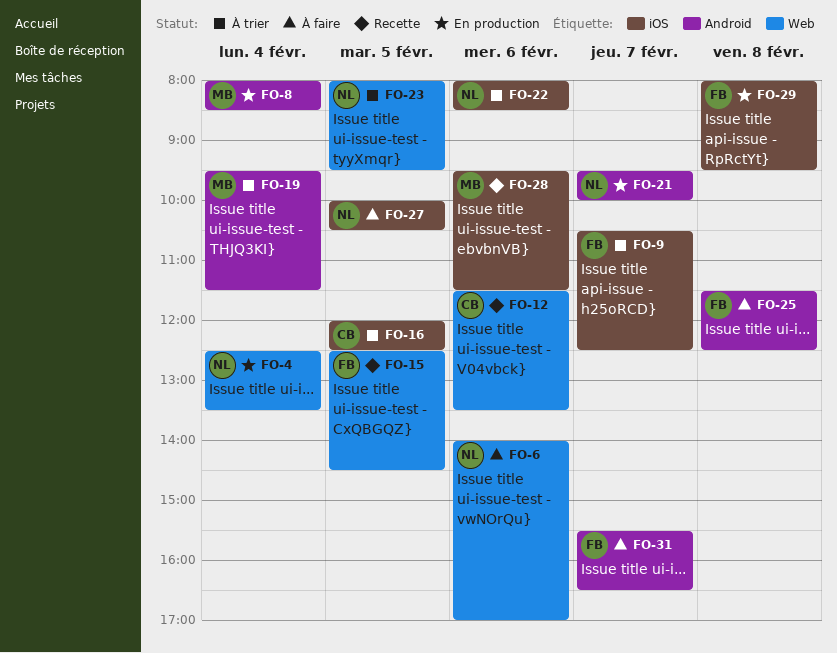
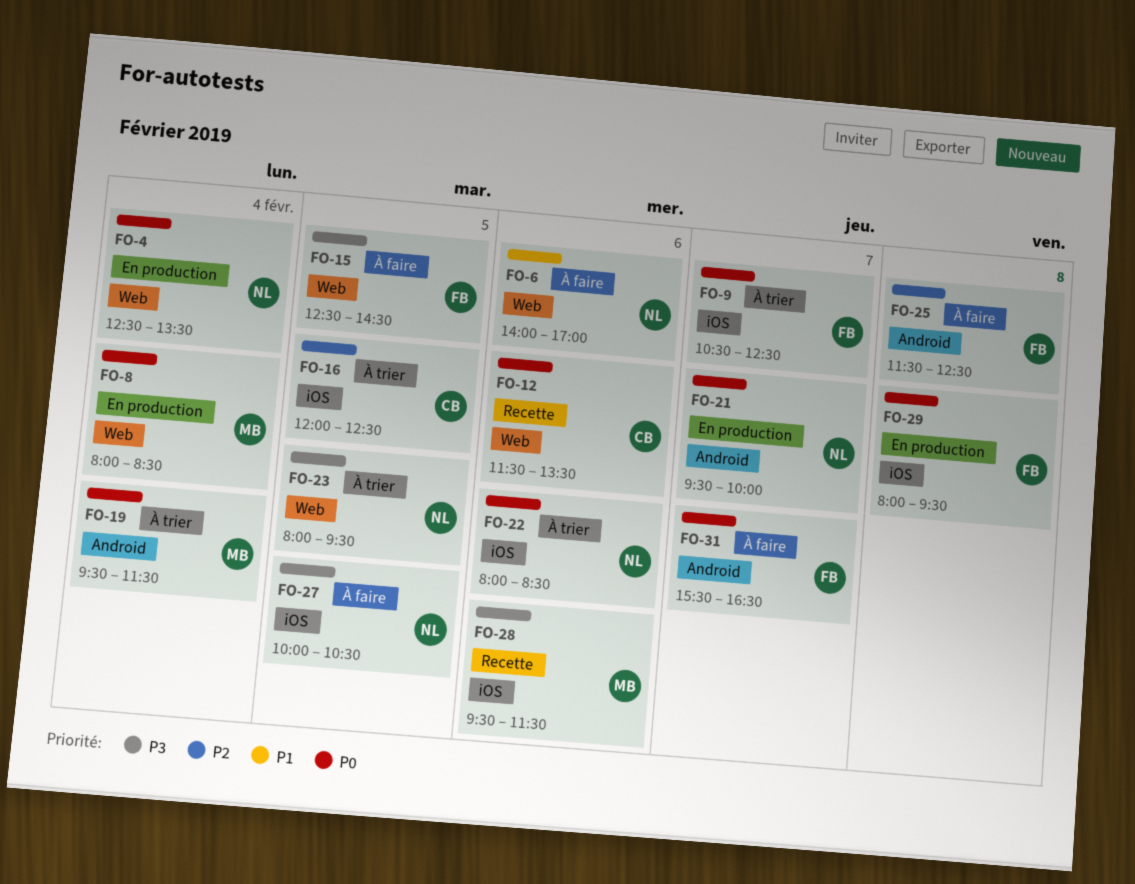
FO-8, label: Android -> Web
FO-15, status: Recette -> À faire

